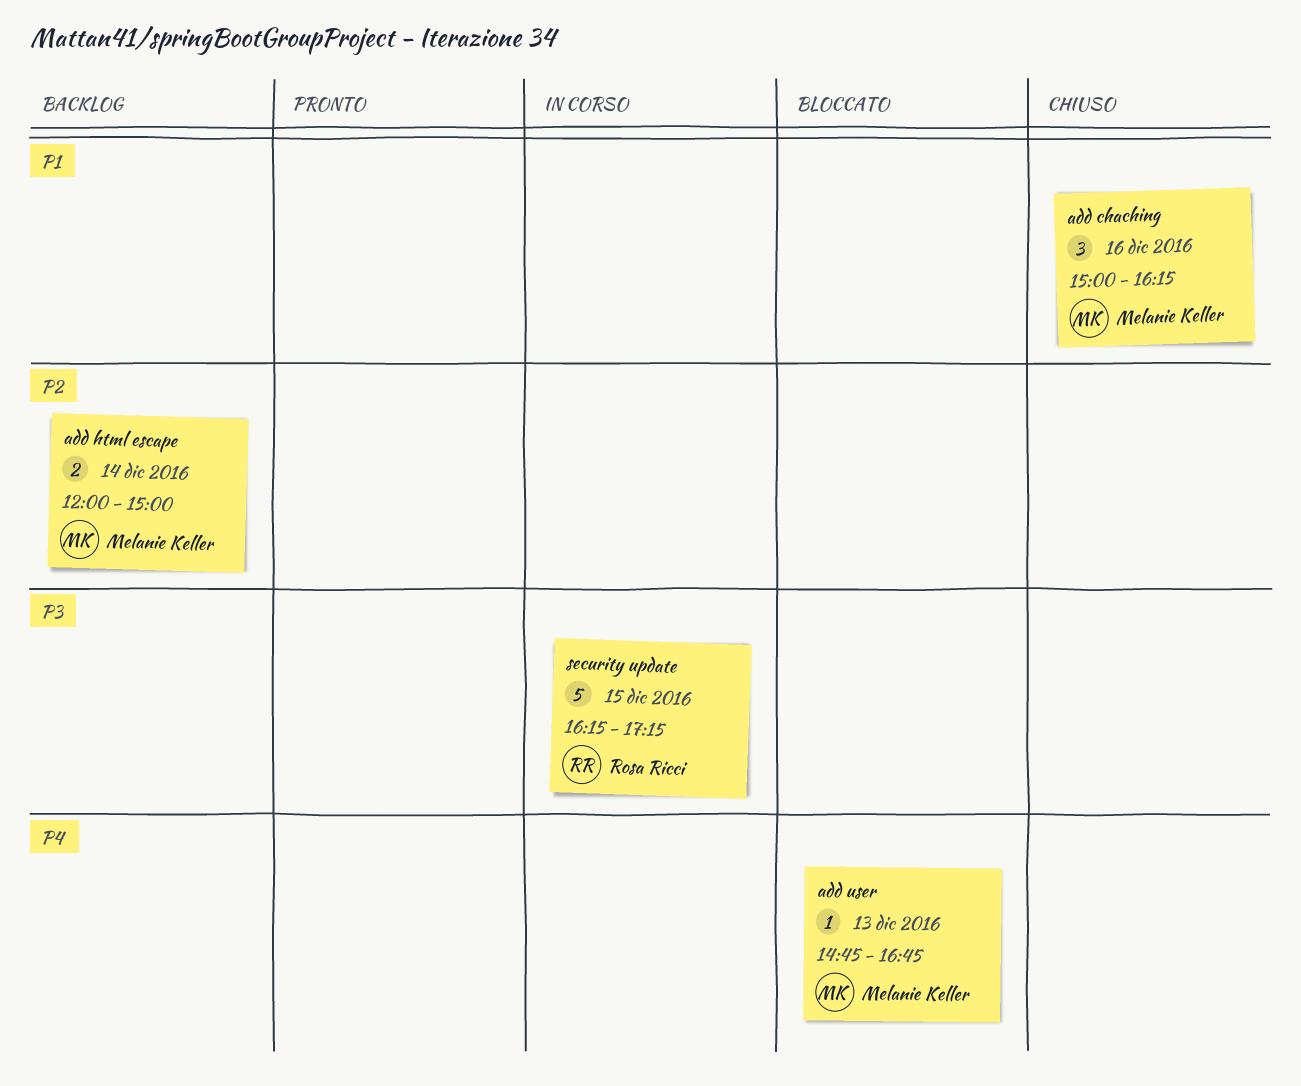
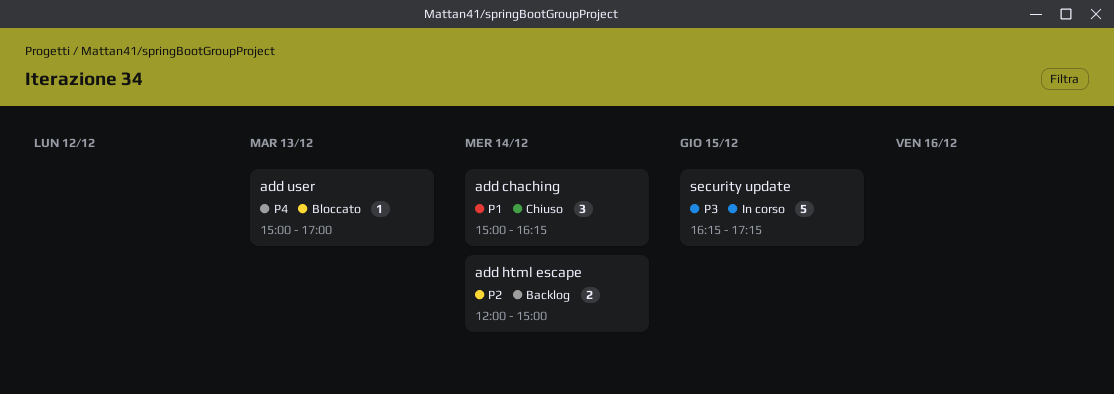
add chaching, day: Dec 16 -> Dec 14
add user, begins: 14:45 -> 15:00
add user, ends: 16:45 -> 17:00

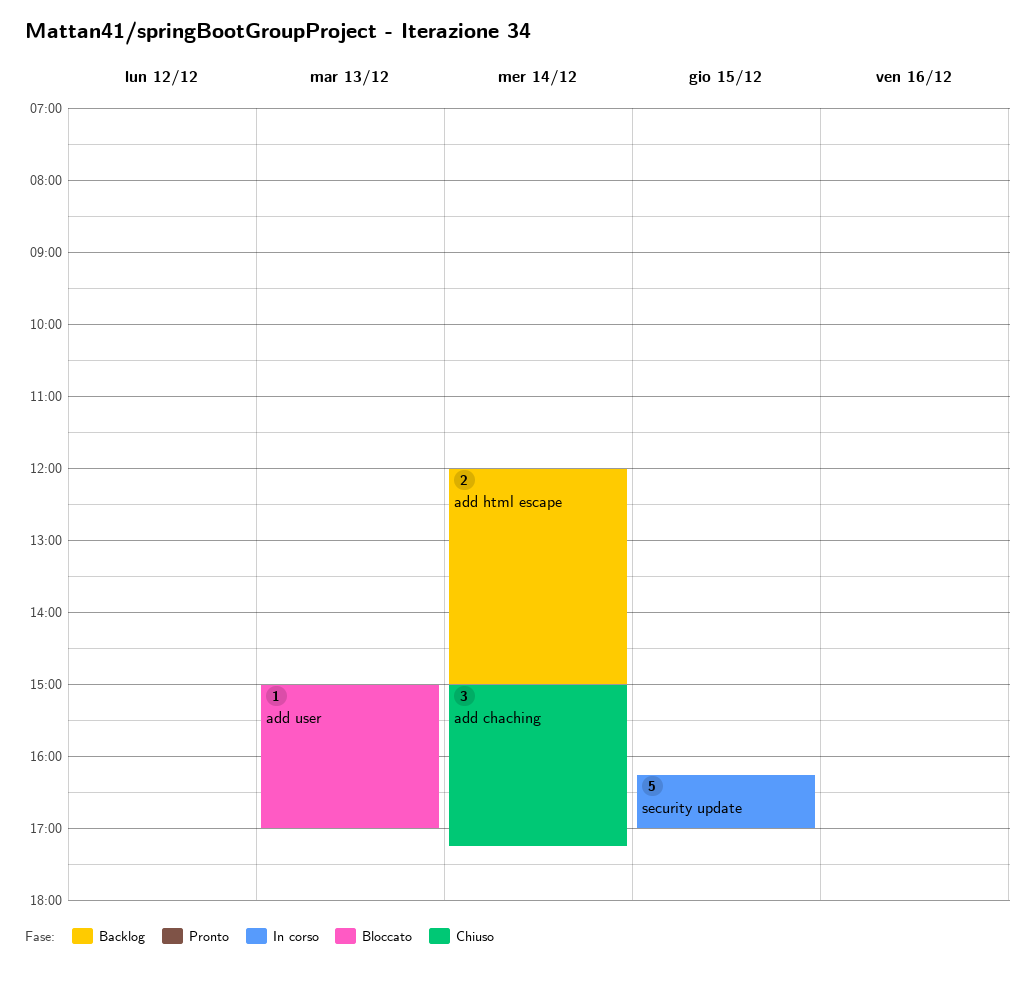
add chaching, ends: 16:15 -> 17:15
security update, ends: 17:15 -> 17:00

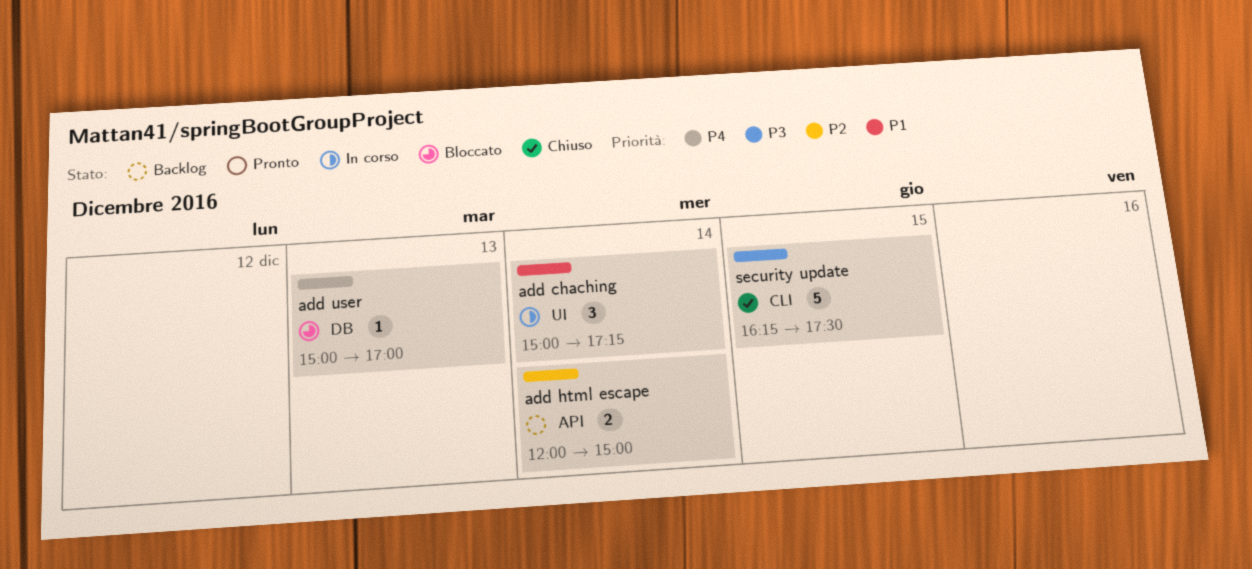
add chaching, status: Chiuso -> In corso
security update, status: In corso -> Chiuso
security update, ends: 17:00 -> 17:30

